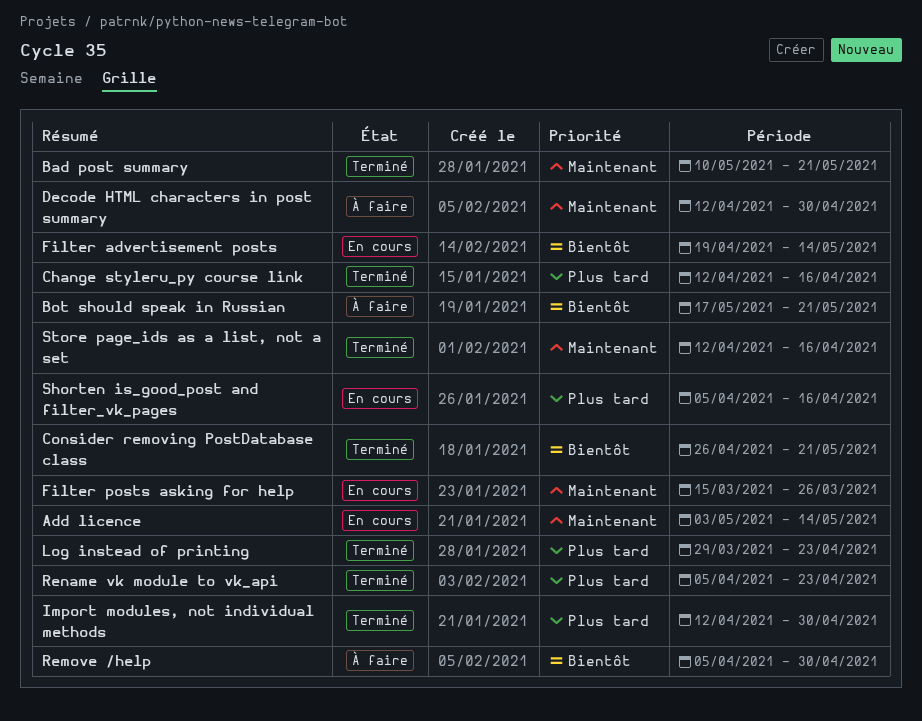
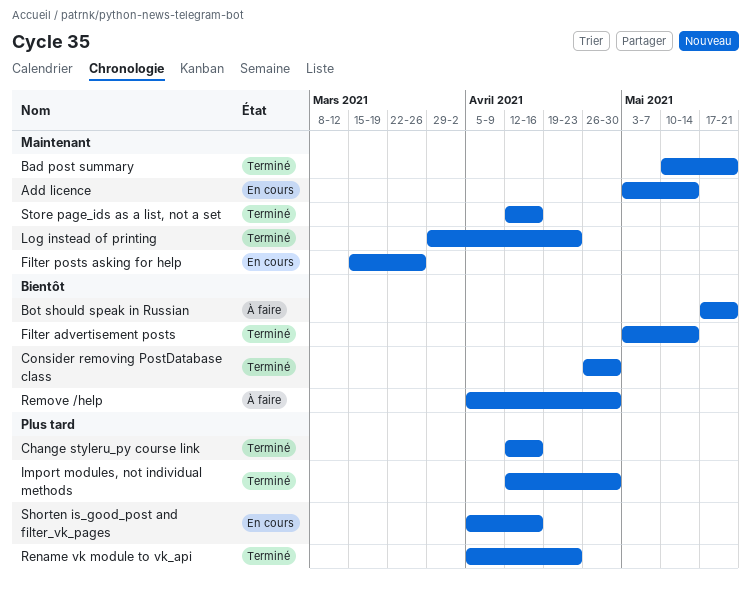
Consider removing PostDatabase class, due: May 21 -> Apr 30
Decode HTML characters in post summary: present -> none
Filter advertisement posts, status: En cours -> Terminé
Filter advertisement posts, start: Apr 19 -> May 3
Log instead of printing, priority: Plus tard -> Maintenant

